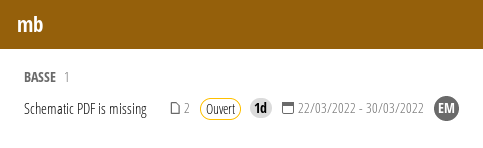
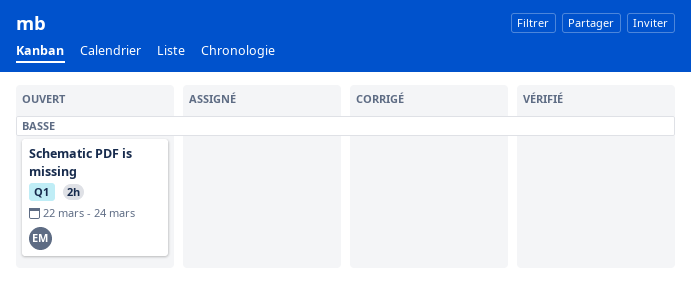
Schematic PDF is missing, estimate: 1d -> 2h
Schematic PDF is missing, due: Mar 30 -> Mar 24

